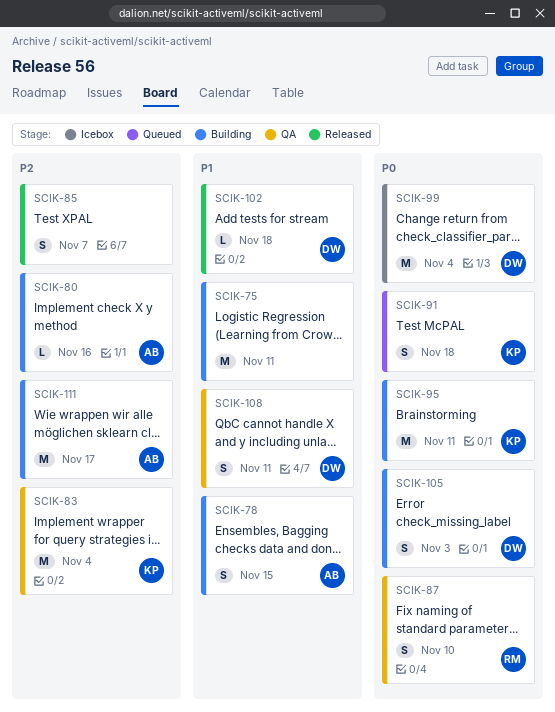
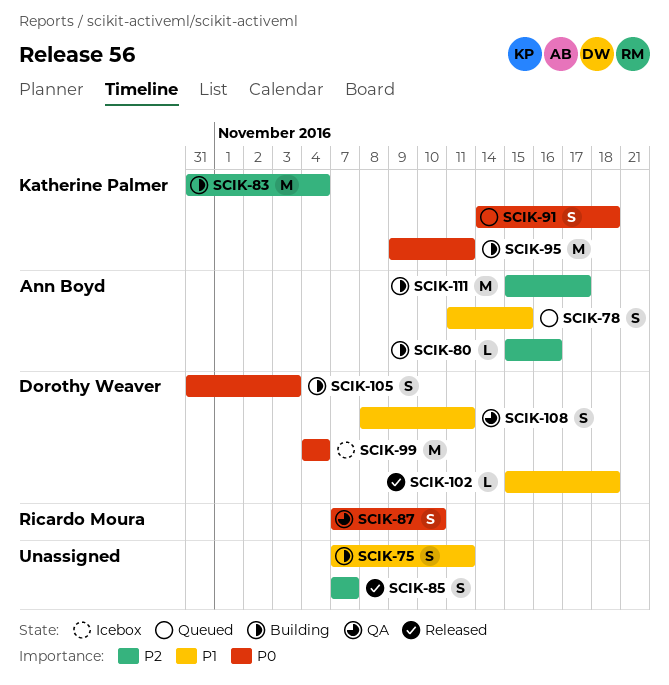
SCIK-75, estimate: M -> S
SCIK-78, status: Building -> Queued
SCIK-83, status: QA -> Building

